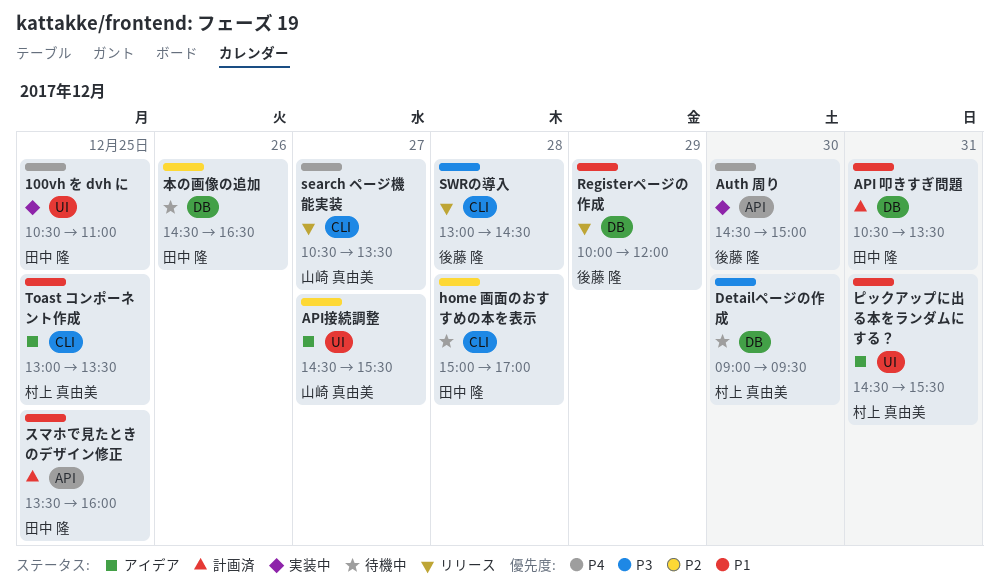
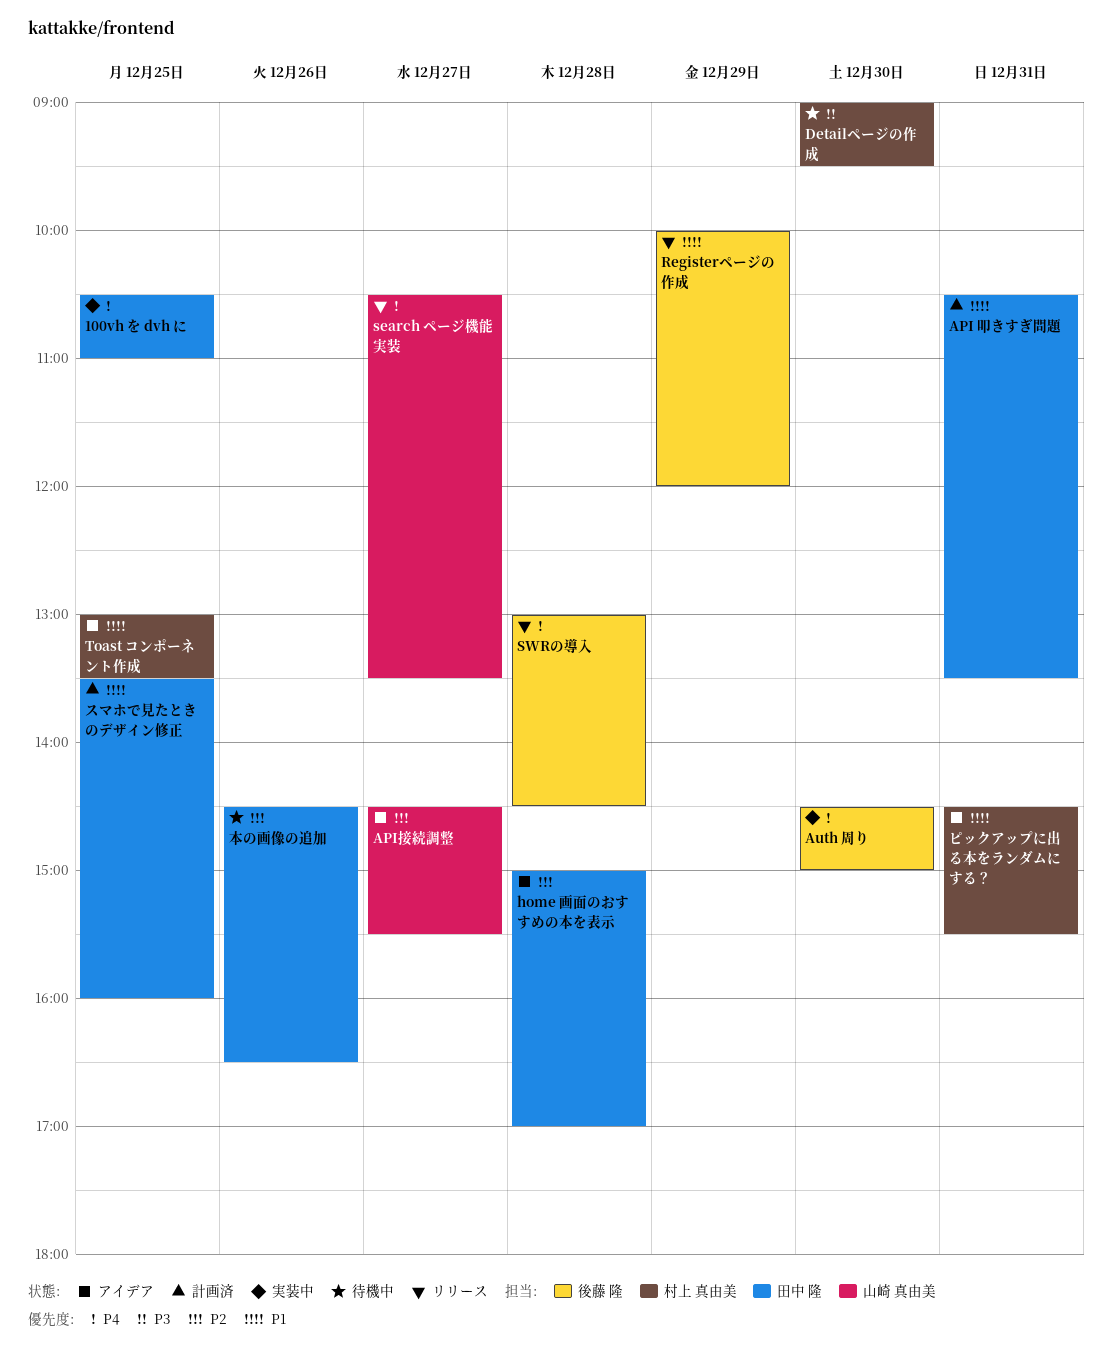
home 画面のおすすめの本を表示, status: 待機中 -> アイデア
SWRの導入, priority: P3 -> P4

